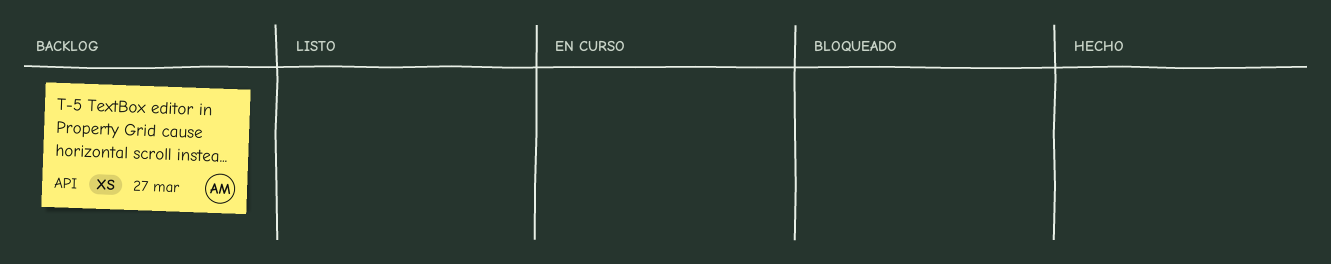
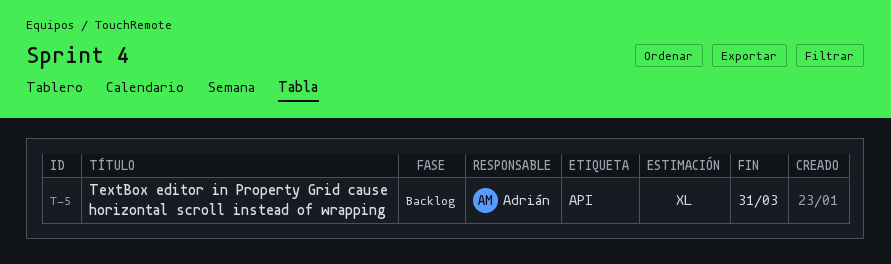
T-5, estimate: XS -> XL
T-5, due: Mar 27 -> Mar 31

